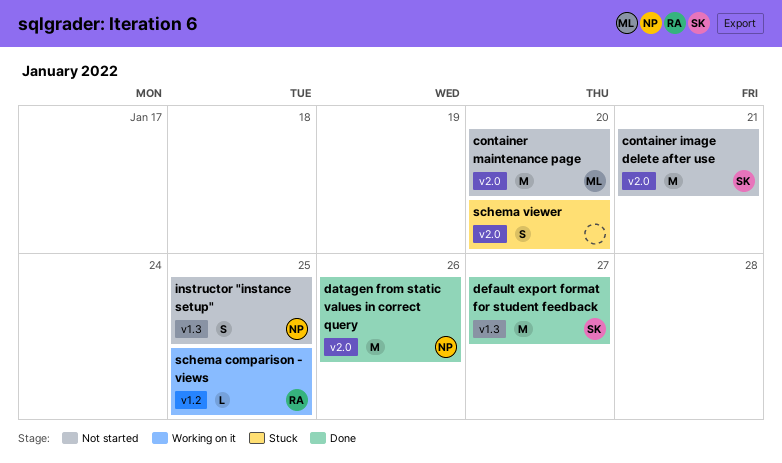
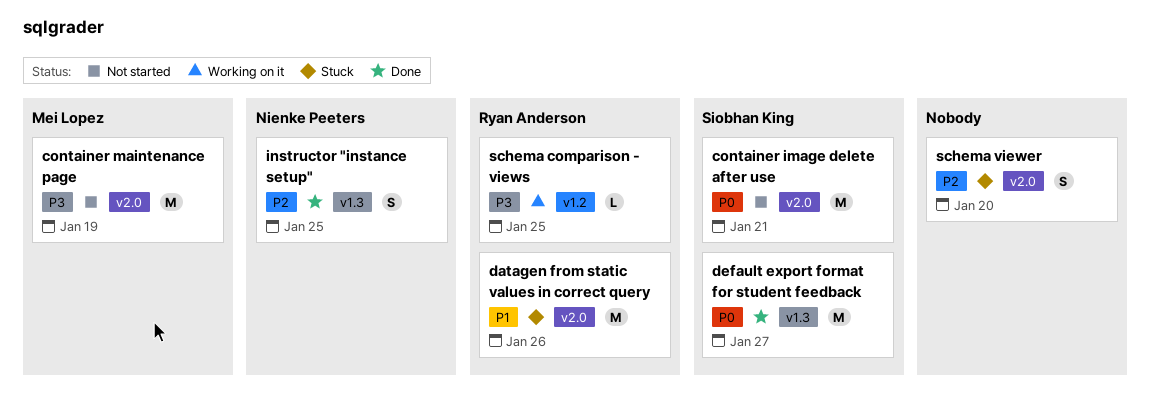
container maintenance page, due: Jan 20 -> Jan 19
datagen from static values in correct query, status: Done -> Stuck
datagen from static values in correct query, owner: Nienke Peeters -> Ryan Anderson
instructor "instance setup", status: Not started -> Done

